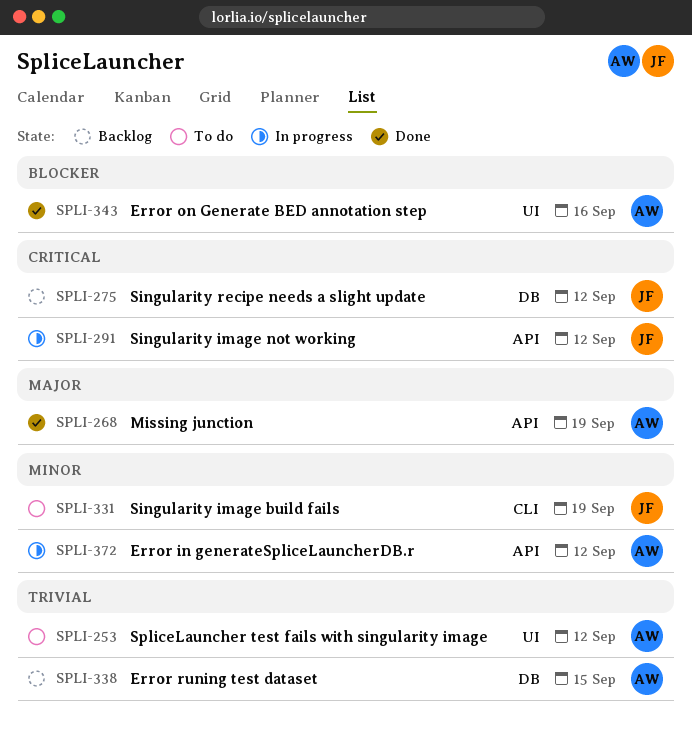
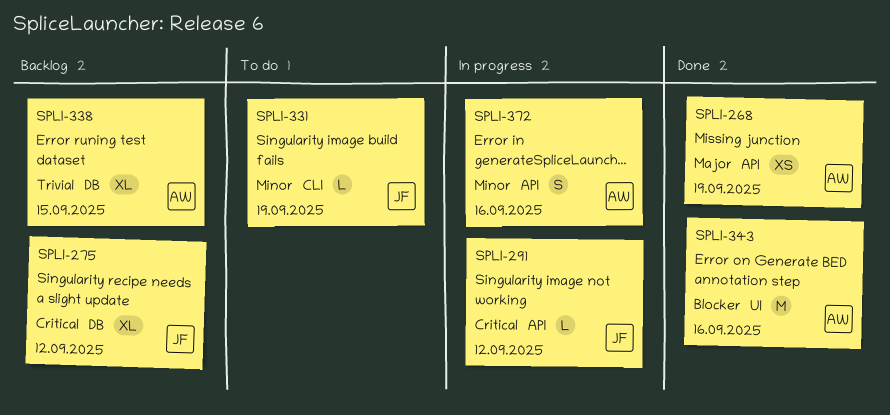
SPLI-253: present -> none
SPLI-372, due: Sep 12 -> Sep 16

